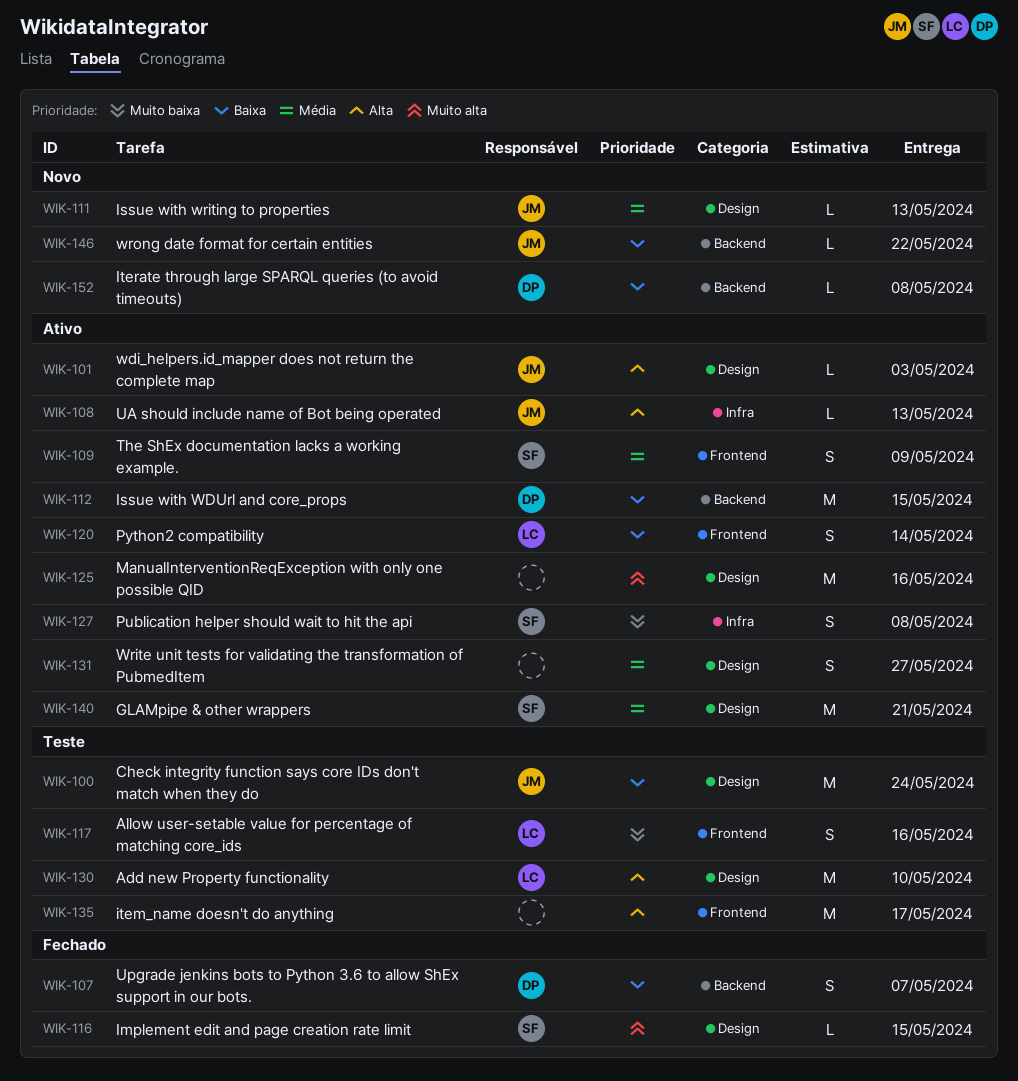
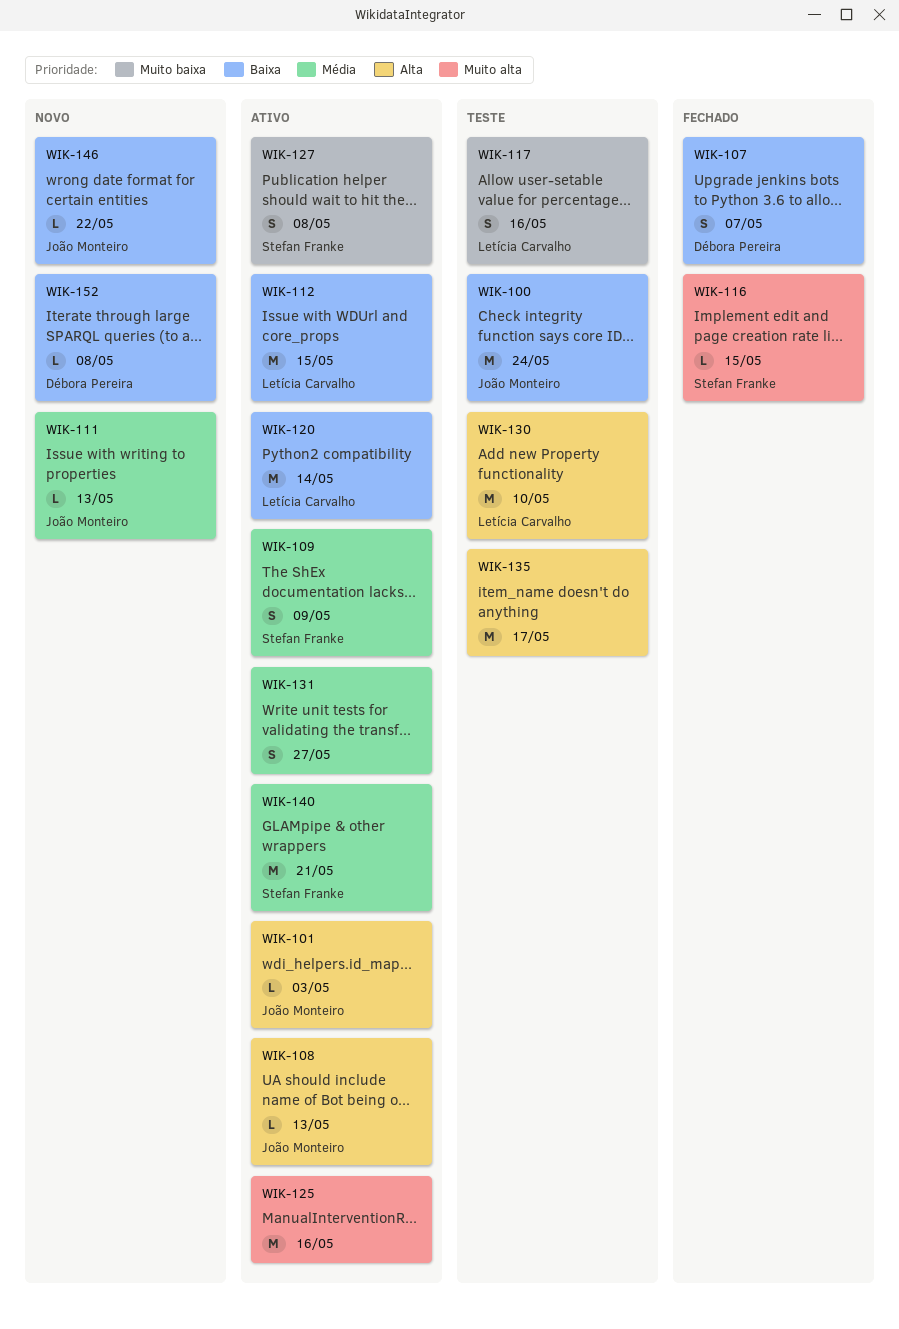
WIK-112, owner: Débora Pereira -> Letícia Carvalho
WIK-120, estimate: S -> M

